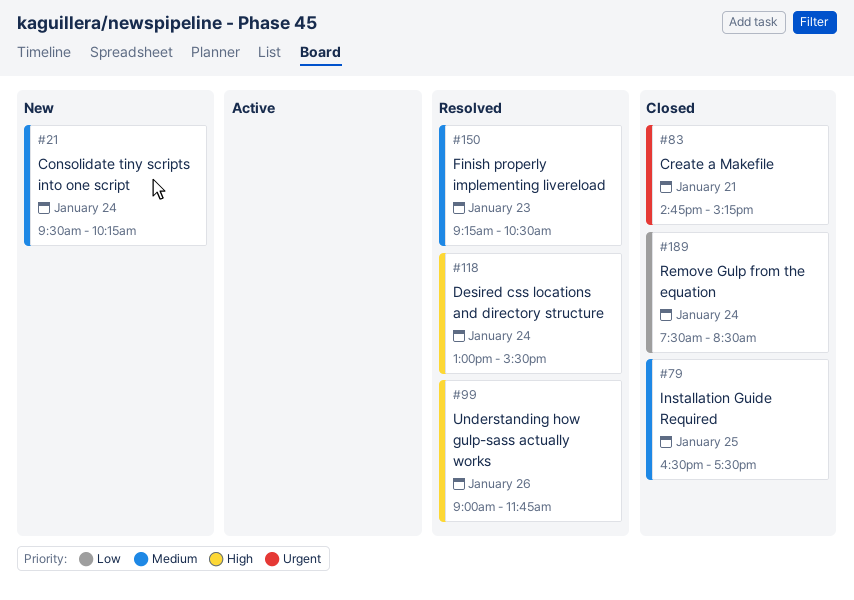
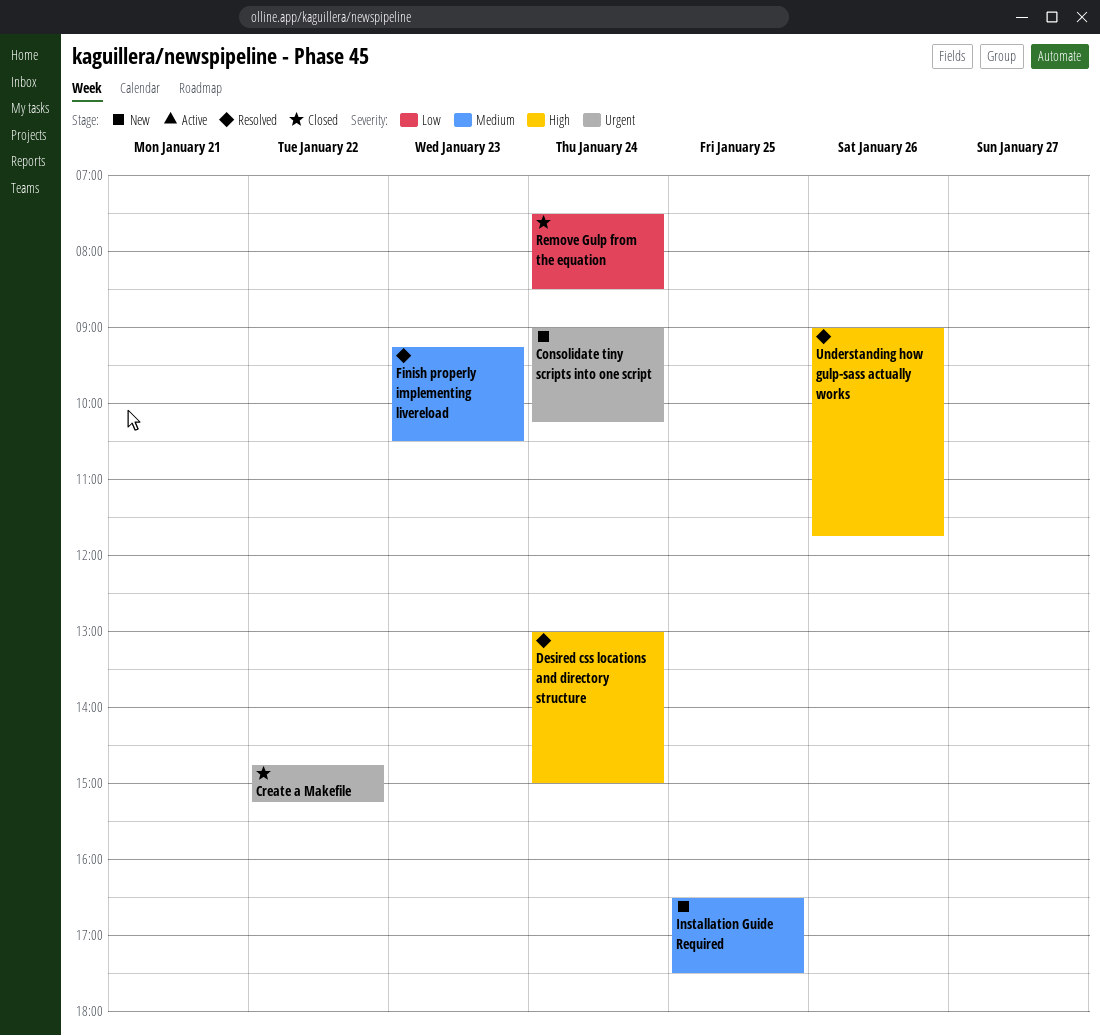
Consolidate tiny scripts into one script, priority: Medium -> Urgent
Consolidate tiny scripts into one script, begins: 09:30 -> 09:00
Create a Makefile, day: Jan 21 -> Jan 22
Desired css locations and directory structure, ends: 15:30 -> 15:00
Installation Guide Required, status: Closed -> New

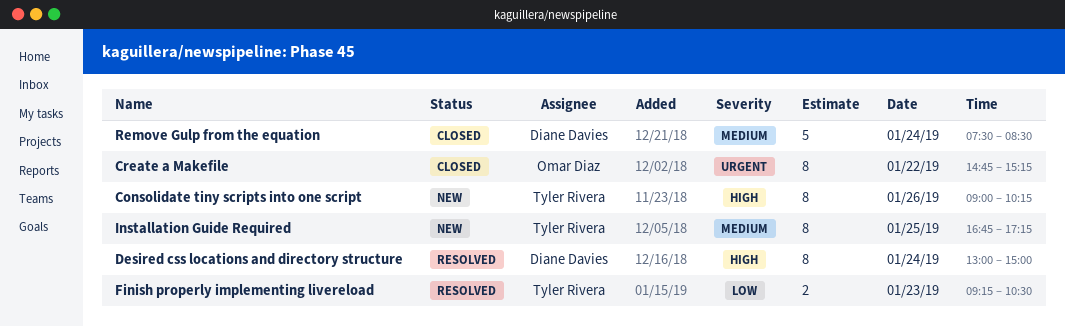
Consolidate tiny scripts into one script, priority: Urgent -> High
Consolidate tiny scripts into one script, day: Jan 24 -> Jan 26
Finish properly implementing livereload, priority: Medium -> Low
Installation Guide Required, begins: 16:30 -> 16:45
Installation Guide Required, ends: 17:30 -> 17:15
Remove Gulp from the equation, priority: Low -> Medium
Understanding how gulp-sass actually works: present -> none

